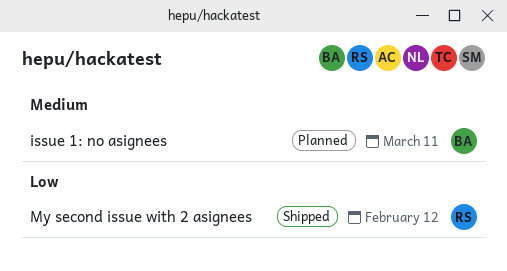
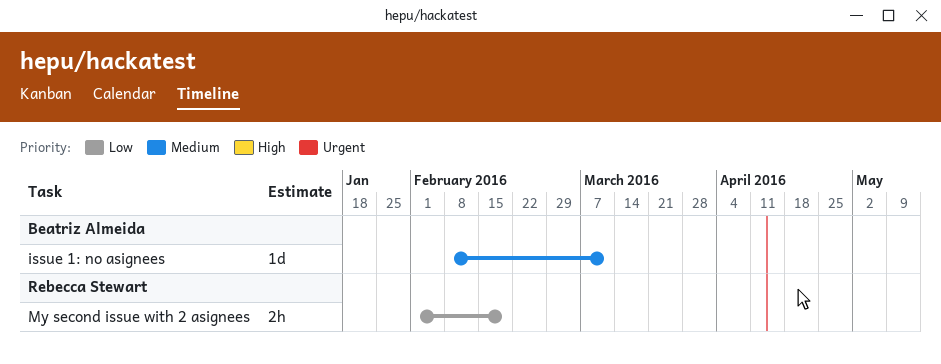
My second issue with 2 asignees, due: Feb 12 -> Feb 19

